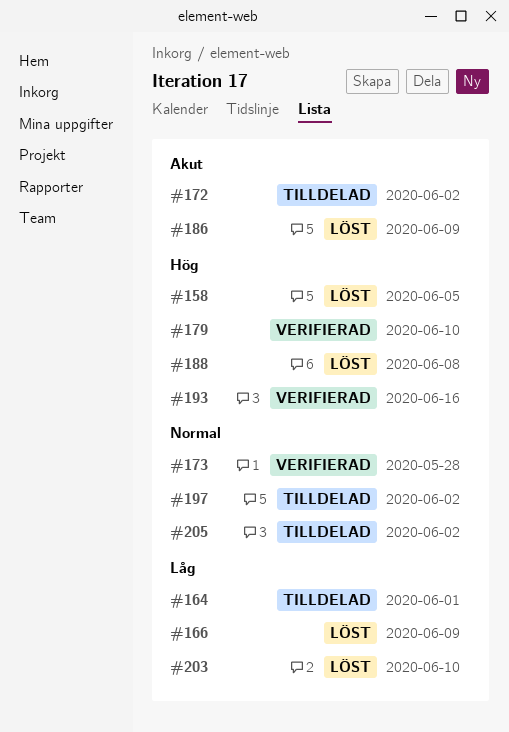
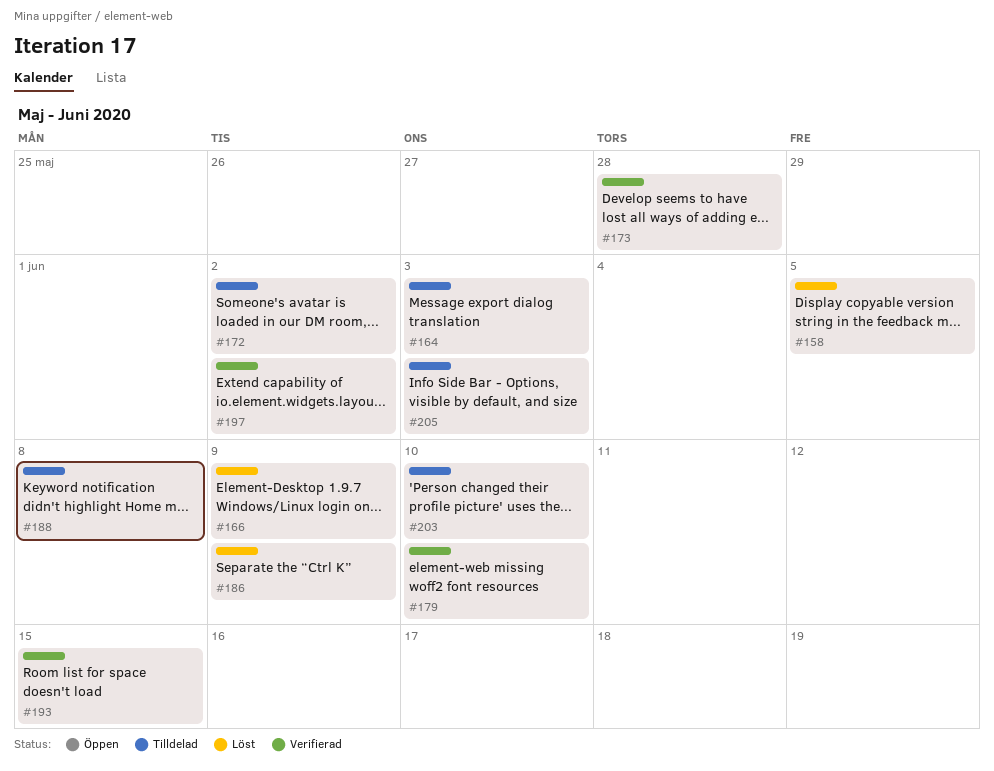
#164, due: Jun 1 -> Jun 3
#188, status: Löst -> Tilldelad
#193, due: Jun 16 -> Jun 15
#197, status: Tilldelad -> Verifierad
#203, status: Löst -> Tilldelad
#205, due: Jun 2 -> Jun 3

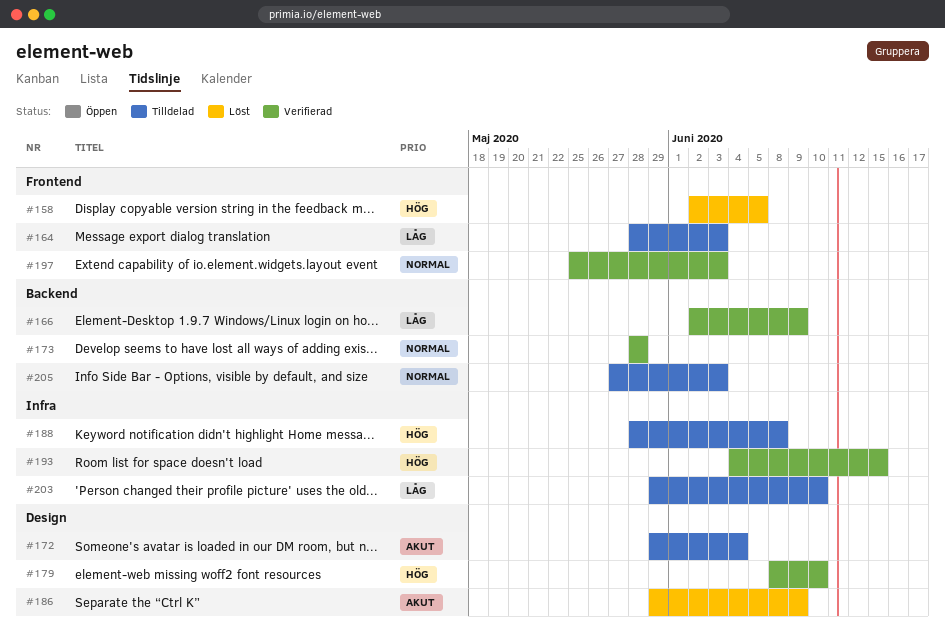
#166, status: Löst -> Verifierad
#172, due: Jun 2 -> Jun 4
#197, due: Jun 2 -> Jun 3

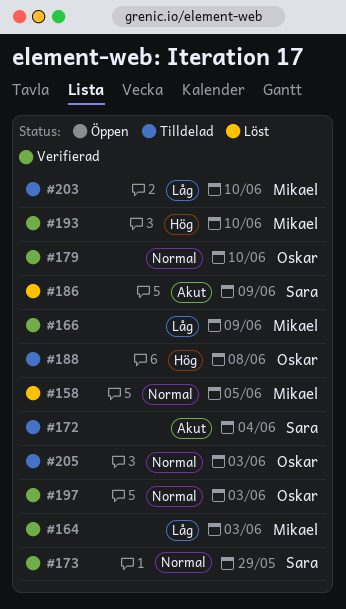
#158, priority: Hög -> Normal
#164, status: Tilldelad -> Verifierad
#173, due: May 28 -> May 29
#179, priority: Hög -> Normal
#193, due: Jun 15 -> Jun 10

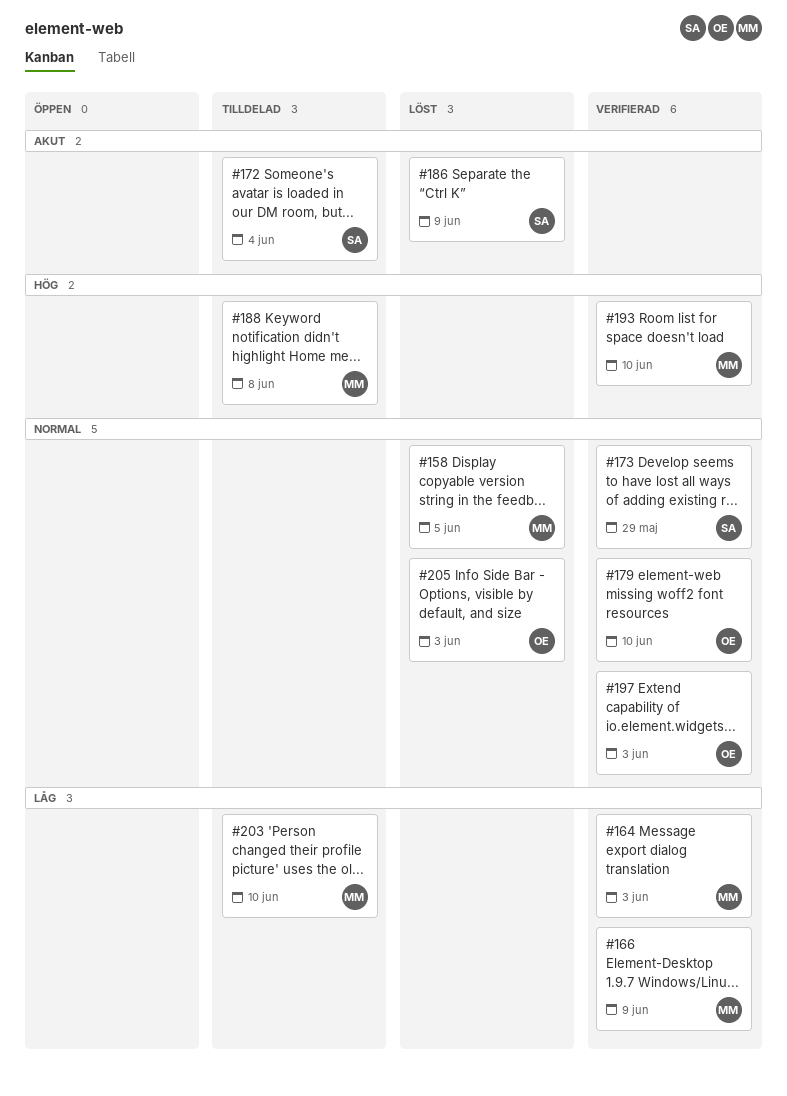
#188, owner: Oskar -> Mikael
#205, status: Tilldelad -> Löst

